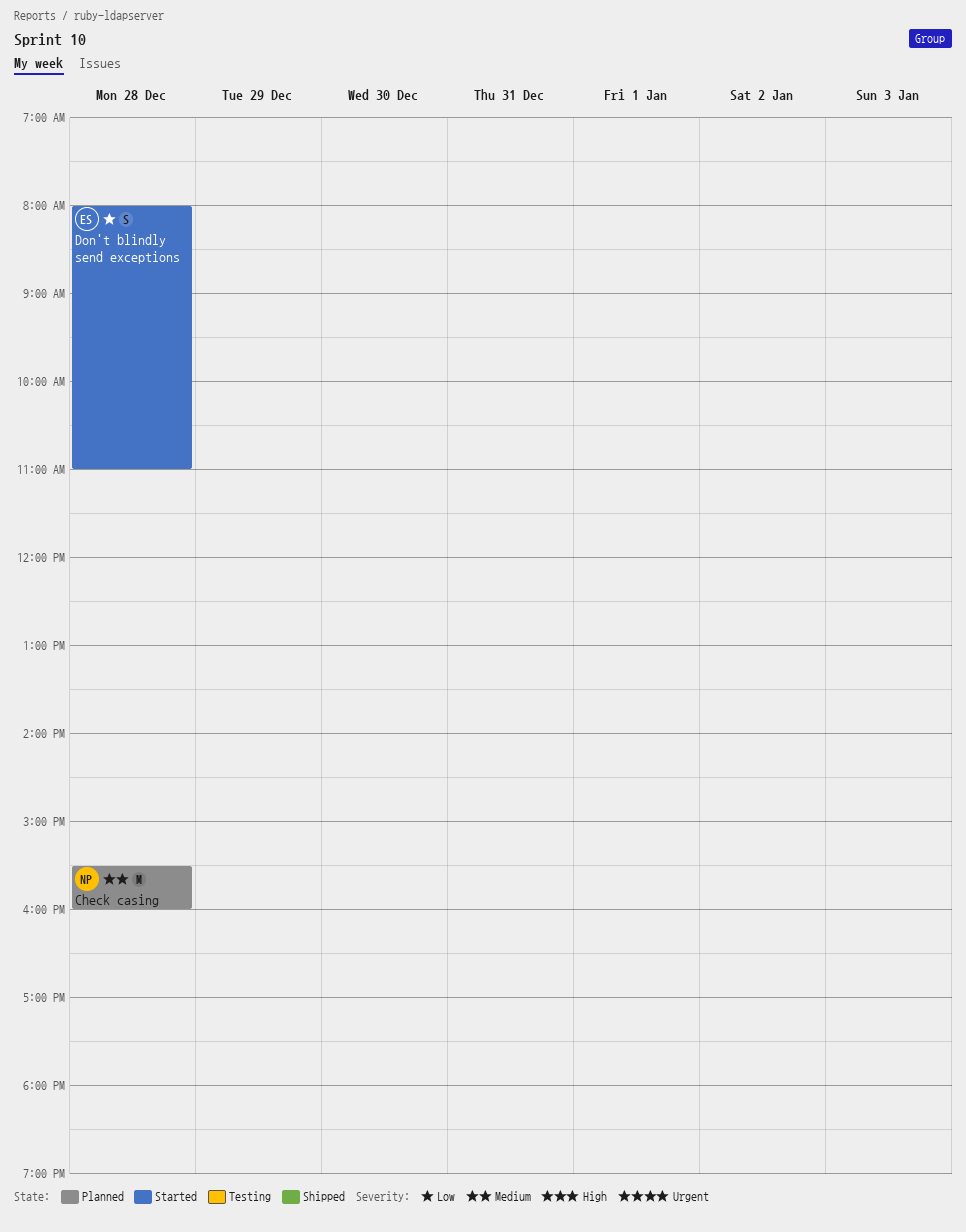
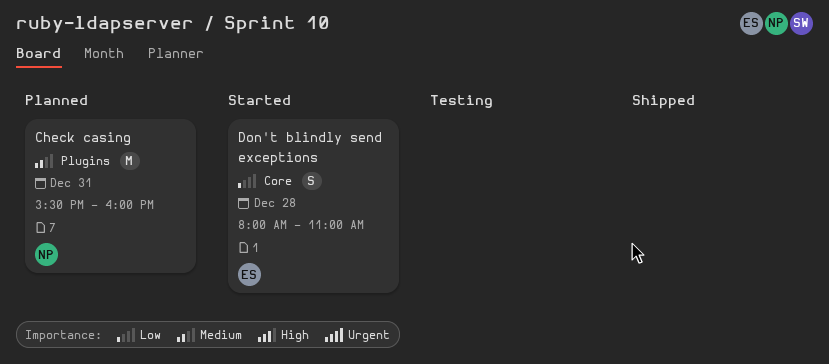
Check casing, day: Dec 28 -> Dec 31

